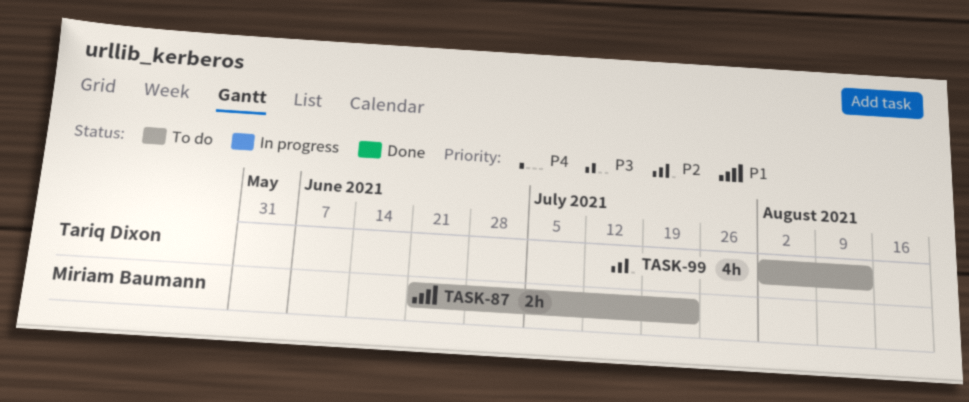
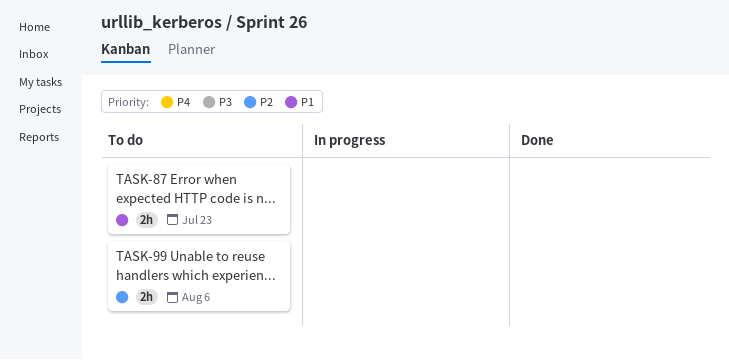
TASK-99, estimate: 4h -> 2h
TASK-99, due: Aug 13 -> Aug 6

